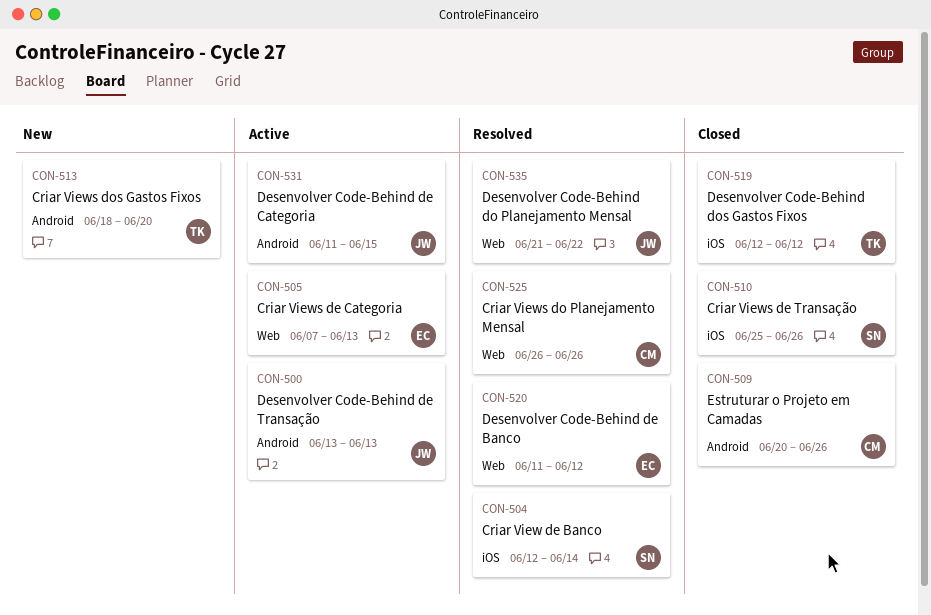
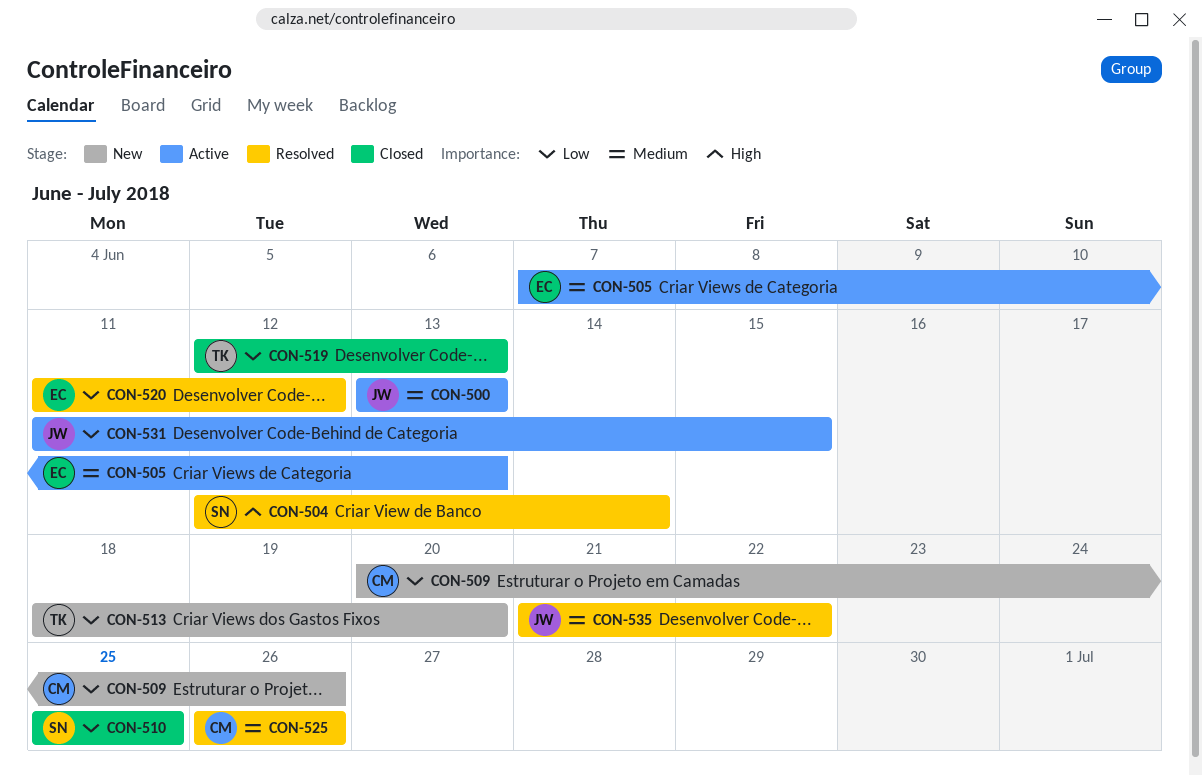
CON-509, status: Closed -> New
CON-510, due: Jun 26 -> Jun 25
CON-519, due: Jun 12 -> Jun 13

